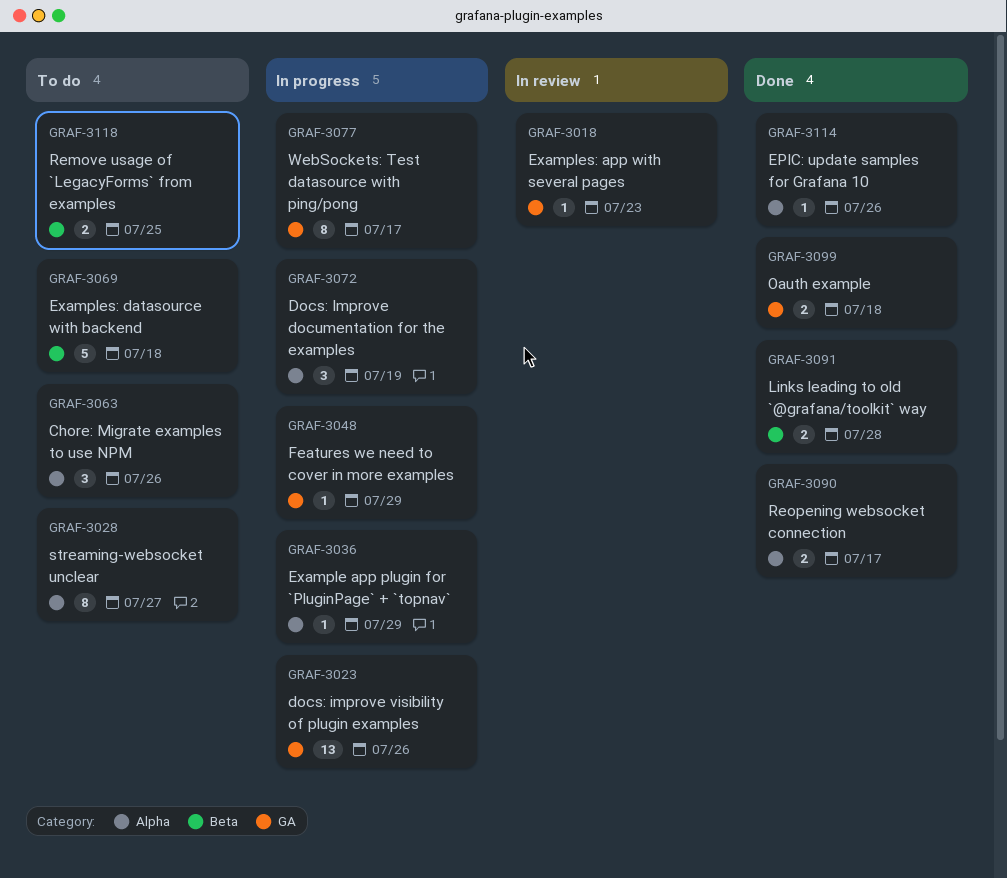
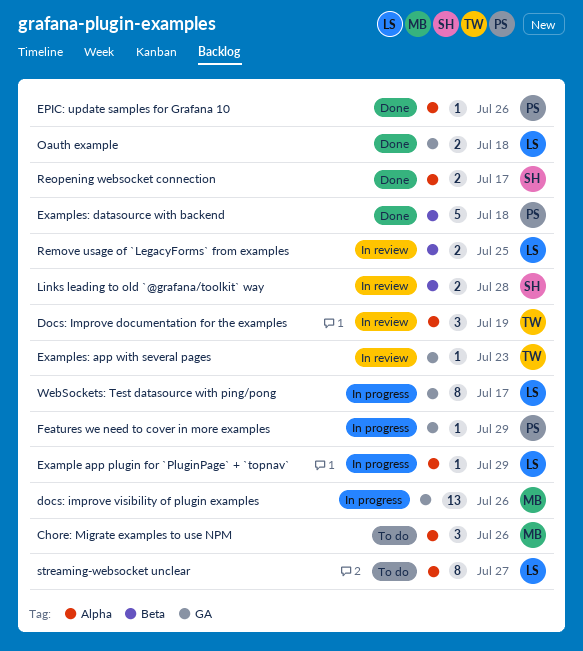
Docs: Improve documentation for the examples, status: In progress -> In review
Examples: datasource with backend, status: To do -> Done
Links leading to old `@grafana/toolkit` way, status: Done -> In review
Remove usage of `LegacyForms` from examples, status: To do -> In review

